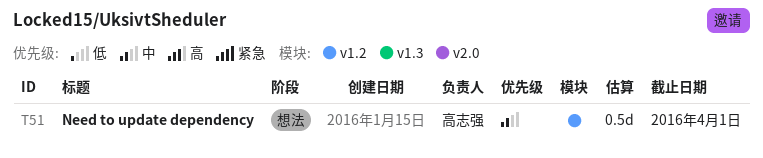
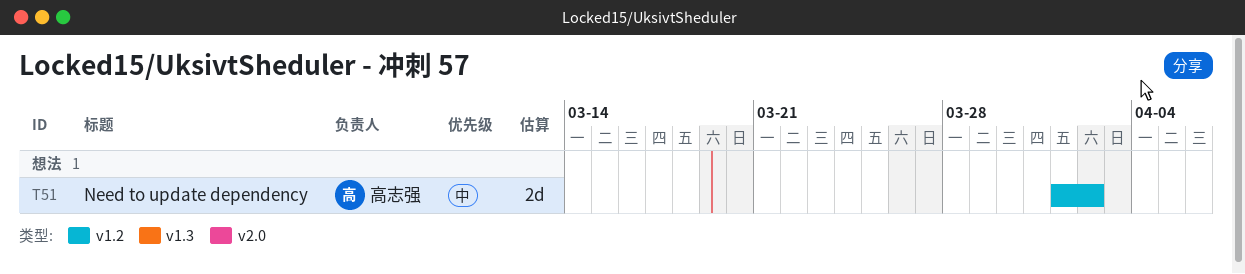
T51, estimate: 0.5d -> 2d
T51, due: Apr 1 -> Apr 2

